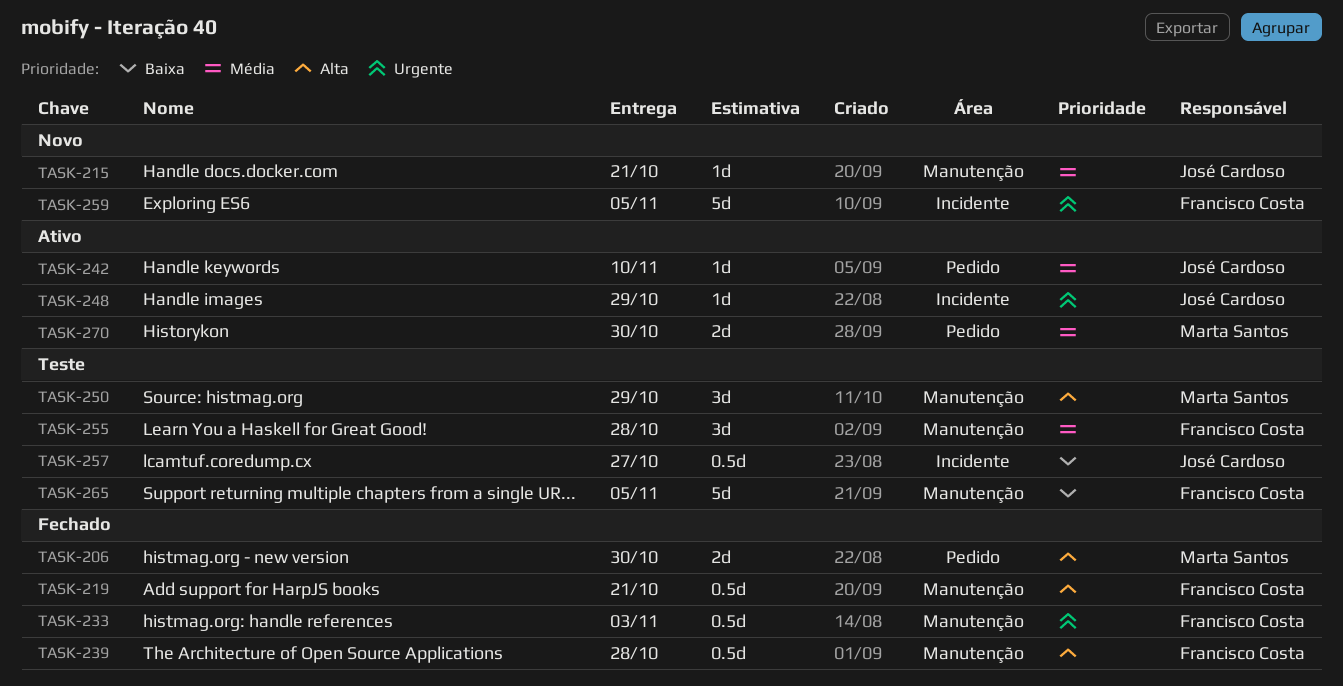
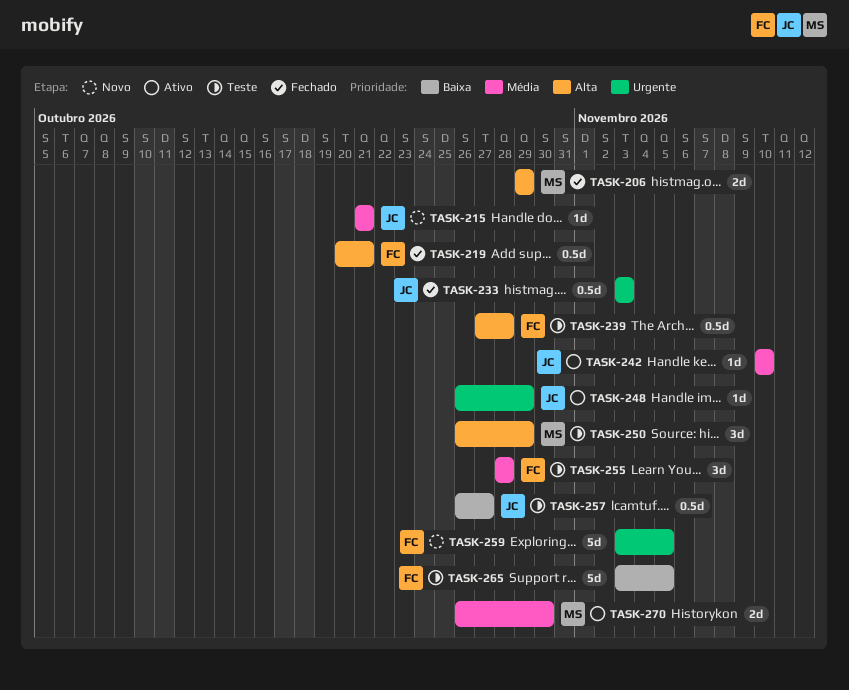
TASK-206, due: Oct 30 -> Oct 29
TASK-233, owner: Francisco Costa -> José Cardoso
TASK-239, status: Fechado -> Teste

